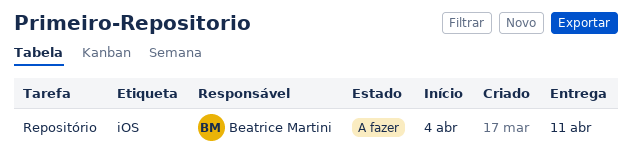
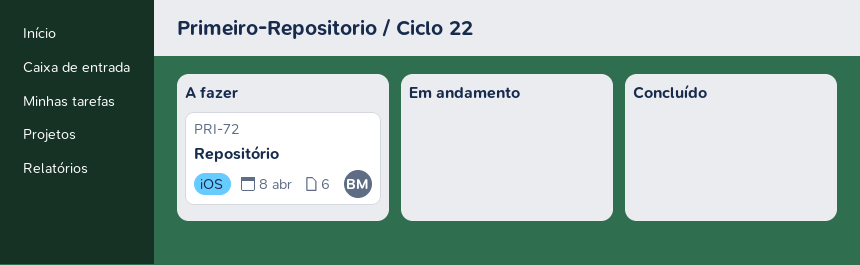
Repositório, due: Apr 11 -> Apr 8

